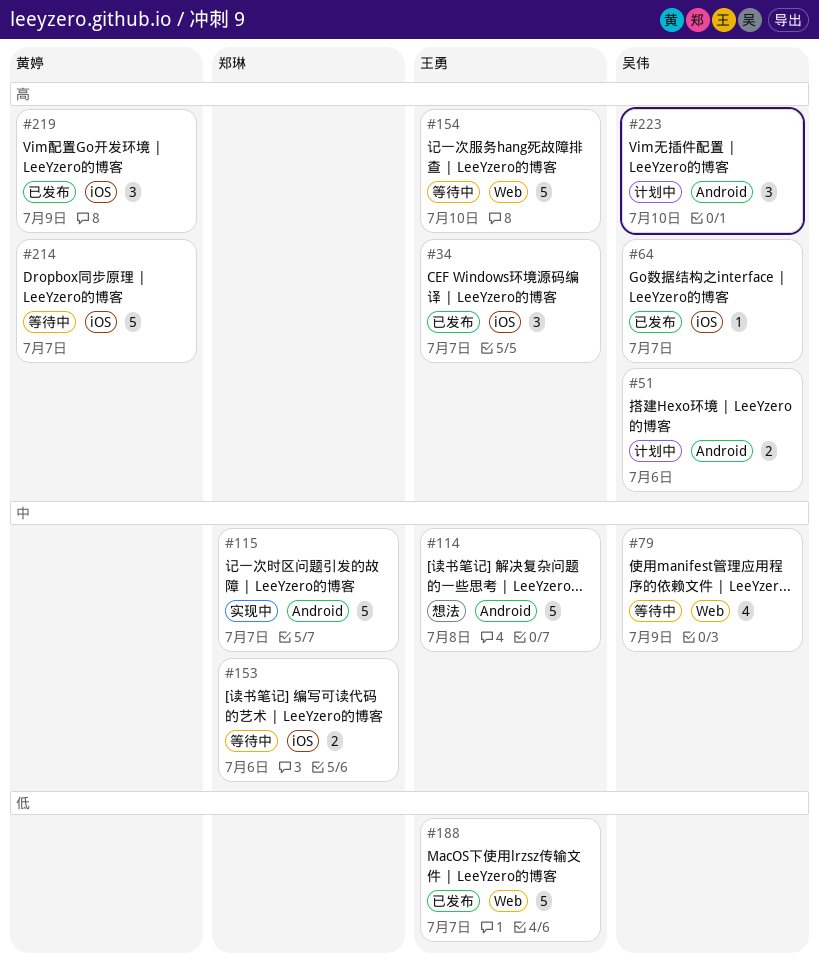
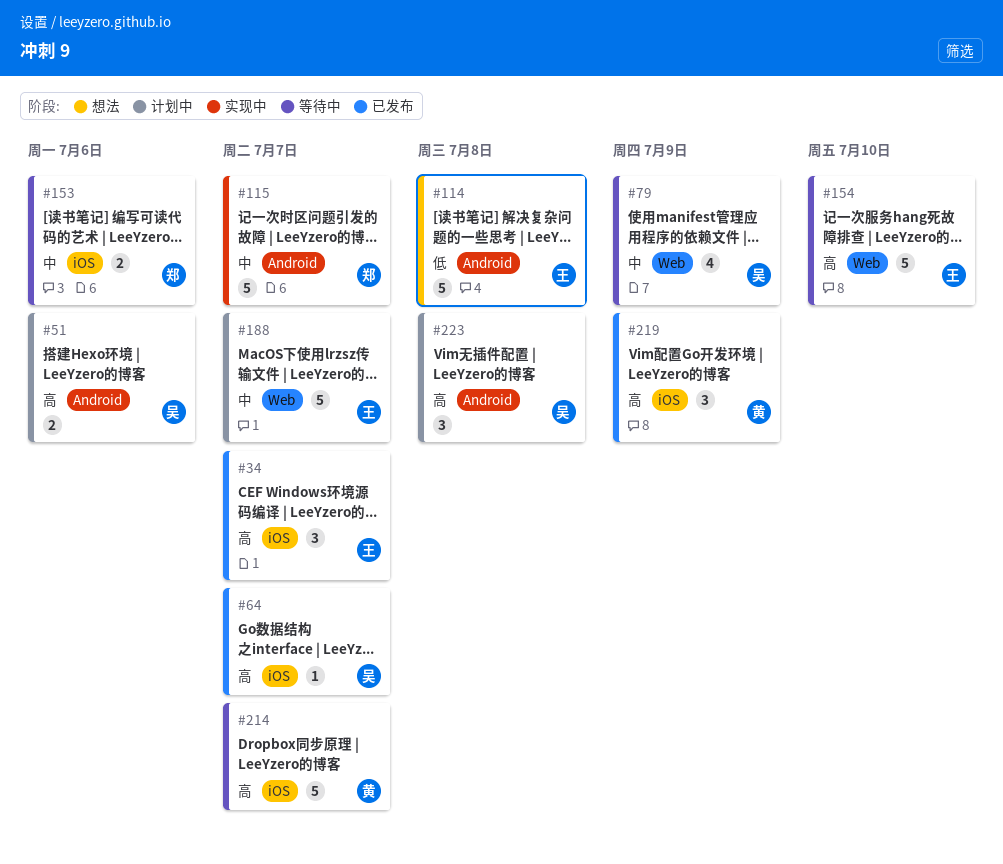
#114, priority: 中 -> 低
#188, status: 已发布 -> 计划中
#188, priority: 低 -> 中
#223, due: Jul 10 -> Jul 8

